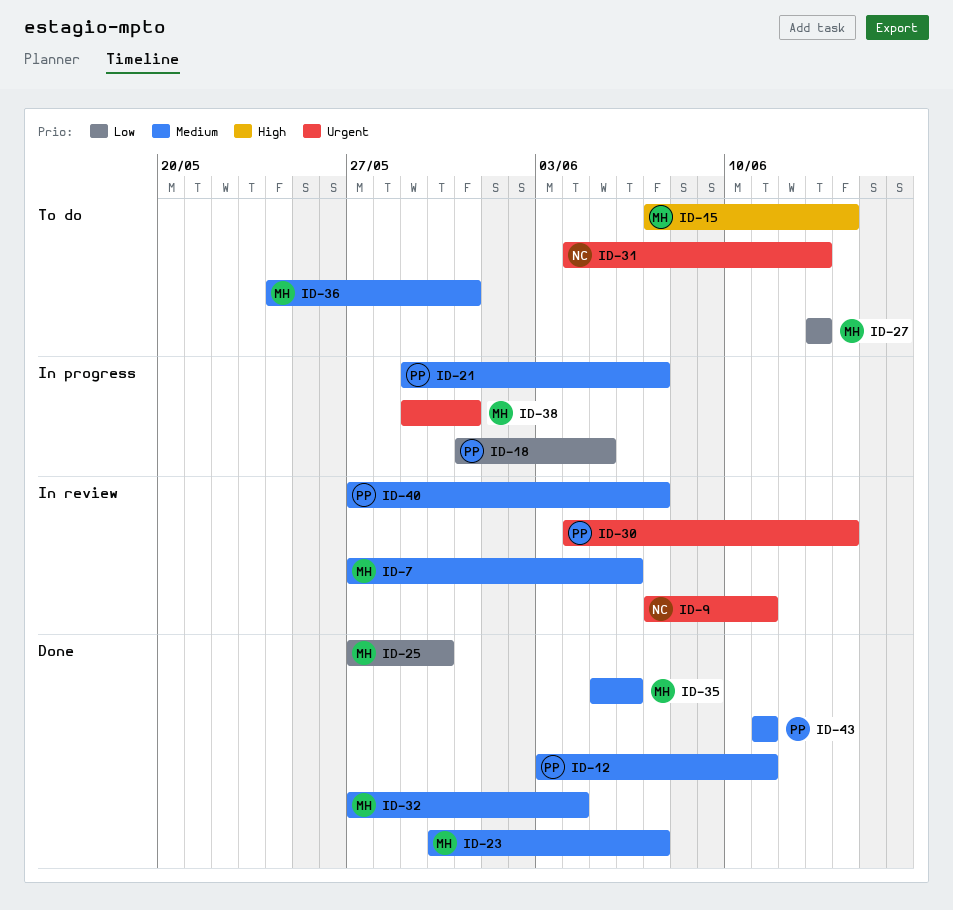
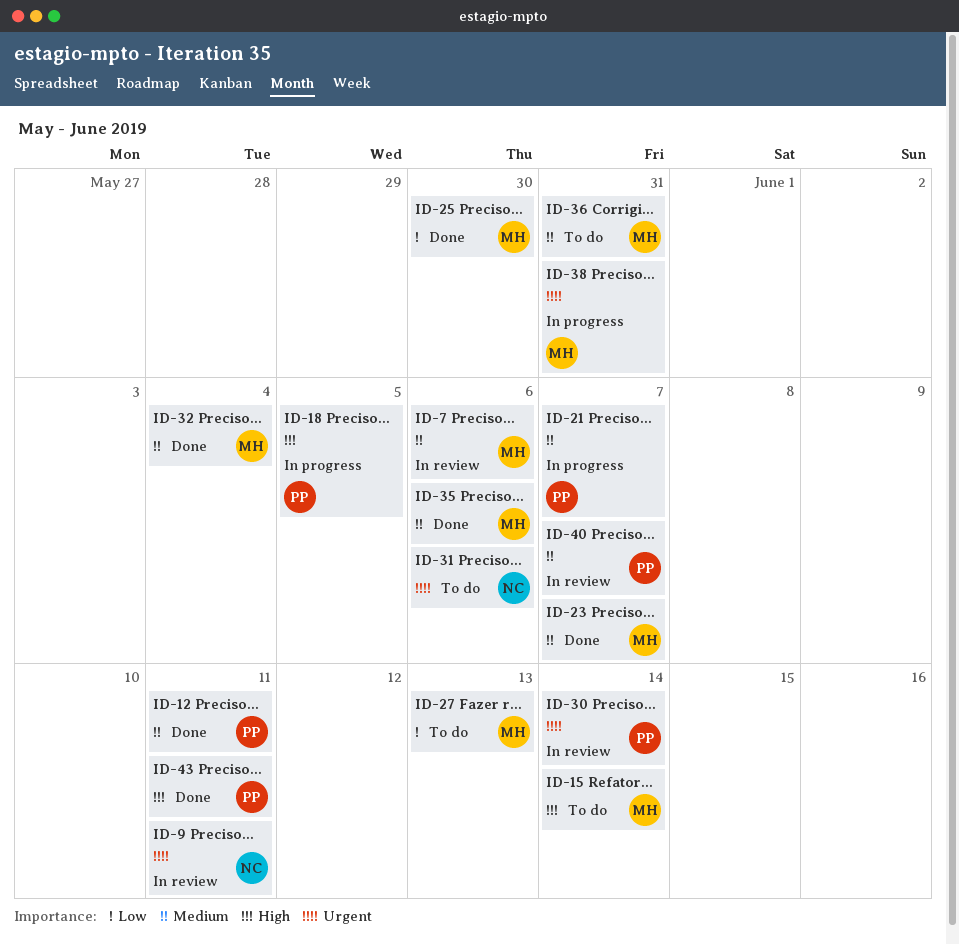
ID-18, priority: Low -> High
ID-31, due: Jun 13 -> Jun 6
ID-43, priority: Medium -> High

